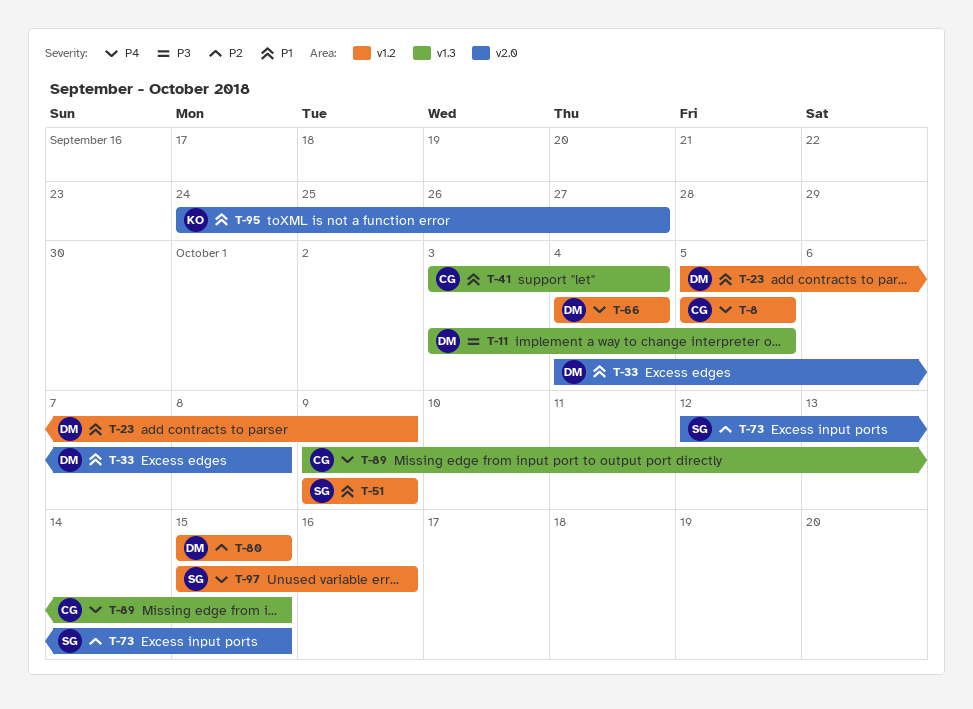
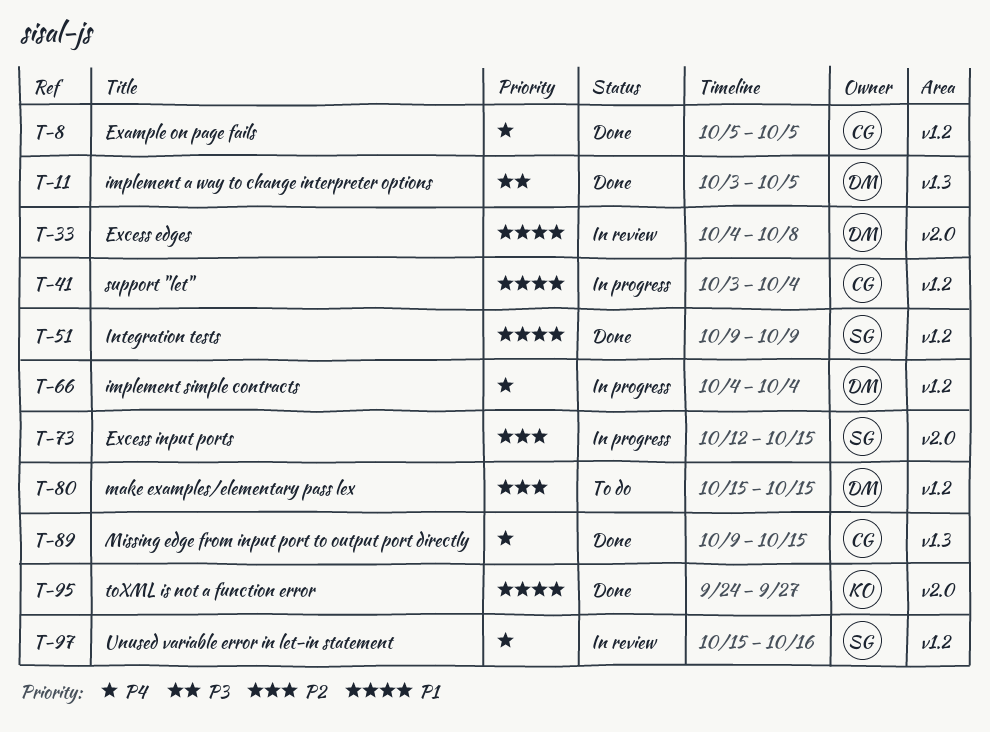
T-23: present -> none
T-41, label: v1.3 -> v1.2

